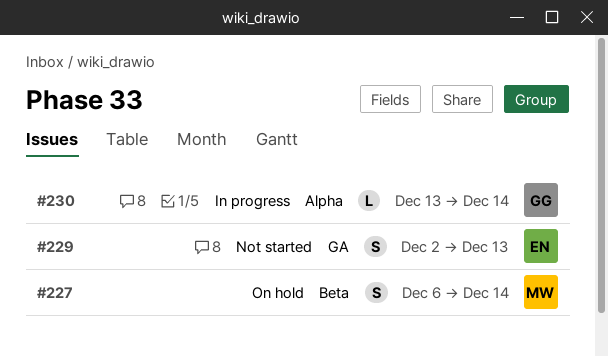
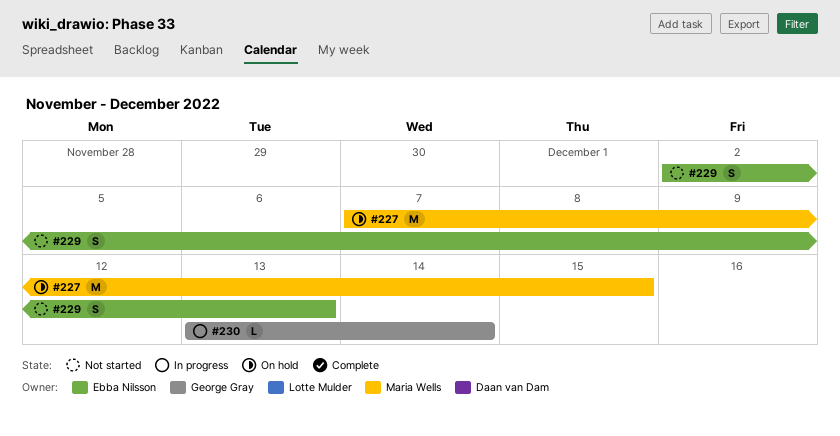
#227, estimate: S -> M
#227, start: Dec 6 -> Dec 7
#227, due: Dec 14 -> Dec 15

